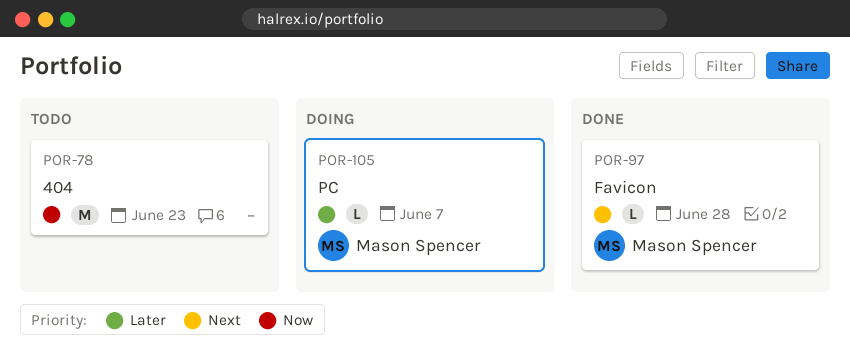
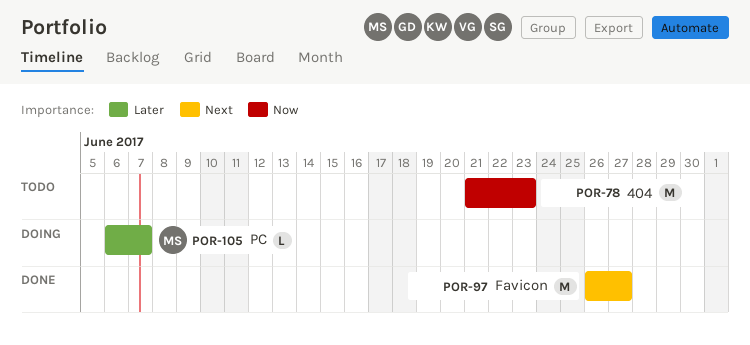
POR-97, owner: Mason Spencer -> none
POR-97, estimate: L -> M
POR-97, due: Jun 28 -> Jun 27

